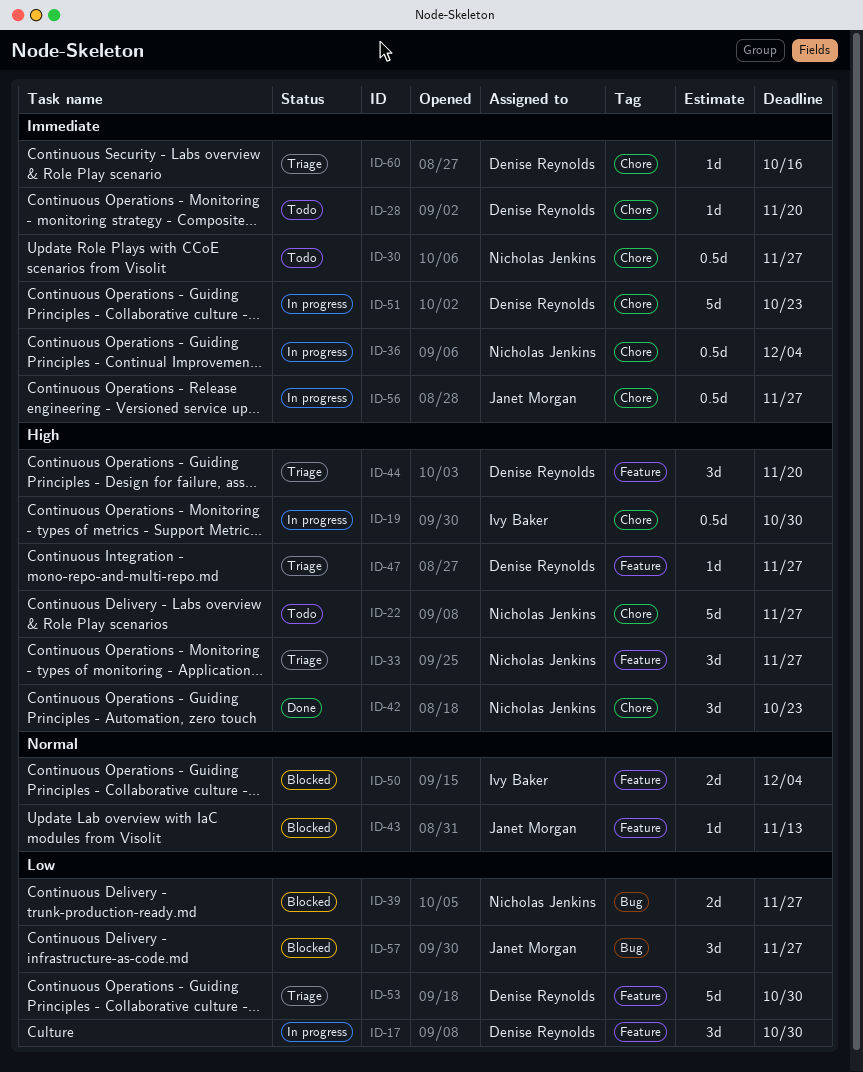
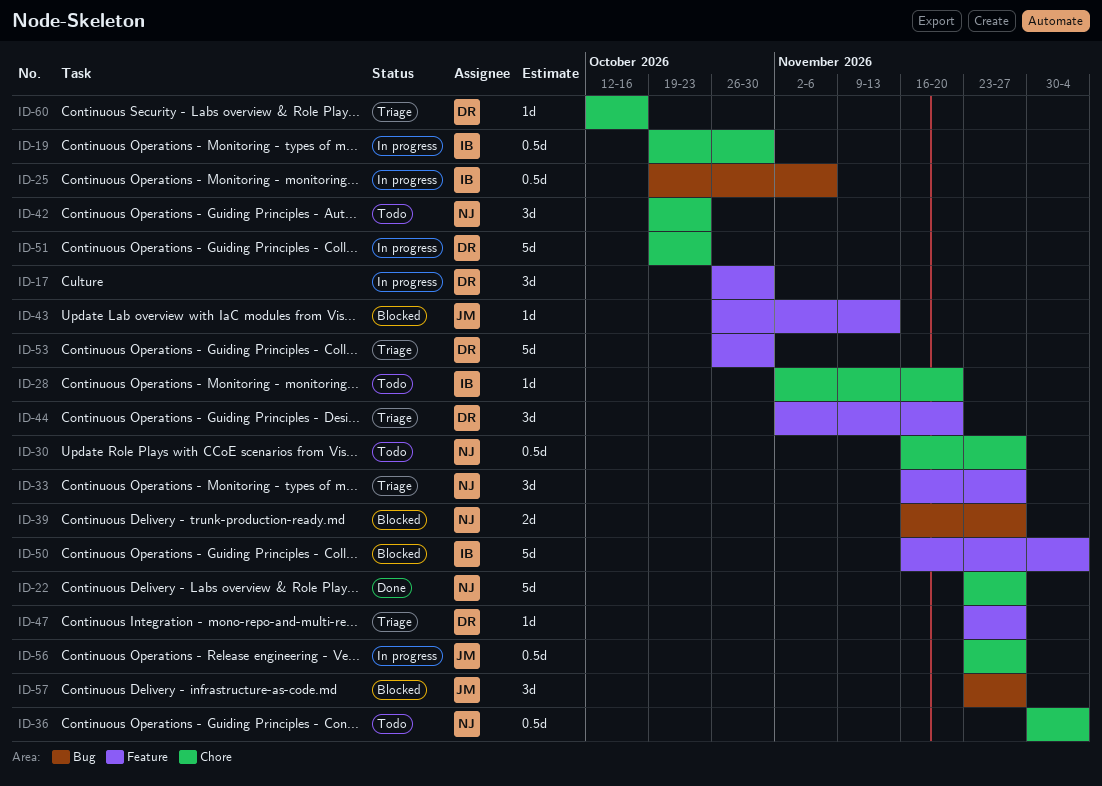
ID-22, status: Todo -> Done
ID-25: none -> present
ID-28, owner: Denise Reynolds -> Ivy Baker
ID-36, status: In progress -> Todo
ID-42, status: Done -> Todo
ID-50, estimate: 2d -> 5d

